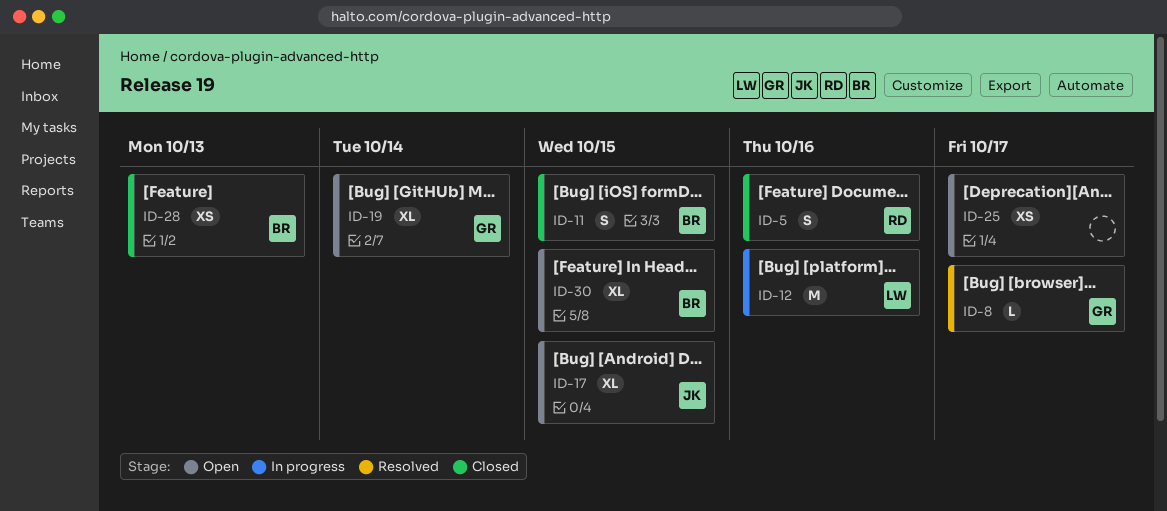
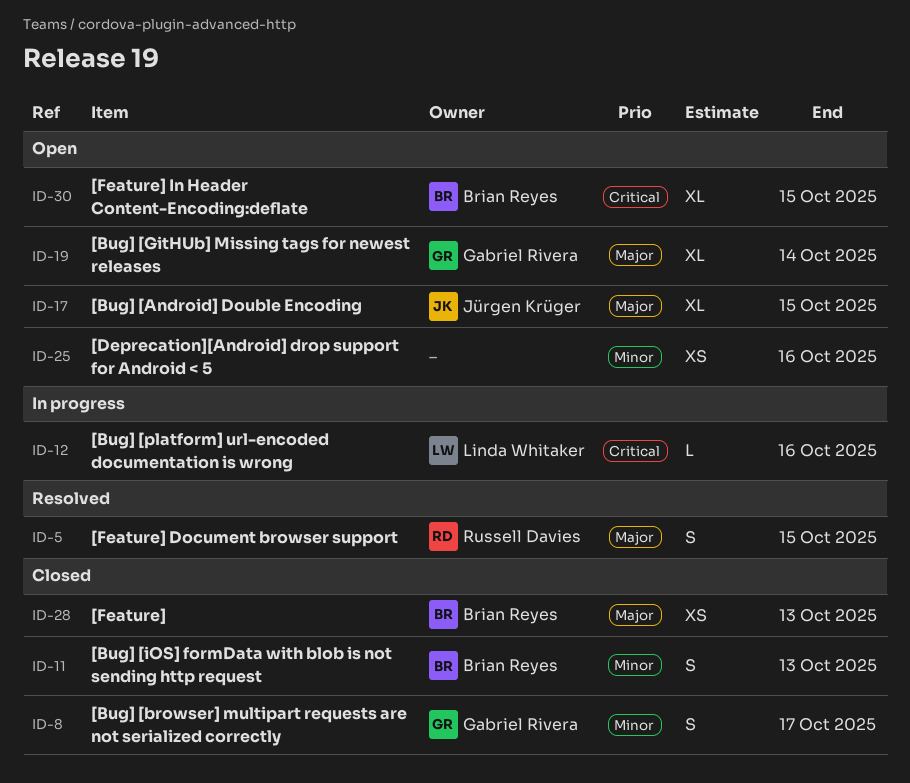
ID-5, status: Closed -> Resolved
ID-5, due: Oct 16 -> Oct 15
ID-8, status: Resolved -> Closed
ID-8, estimate: L -> S
ID-11, due: Oct 15 -> Oct 13
ID-12, estimate: M -> L
ID-25, due: Oct 17 -> Oct 16

